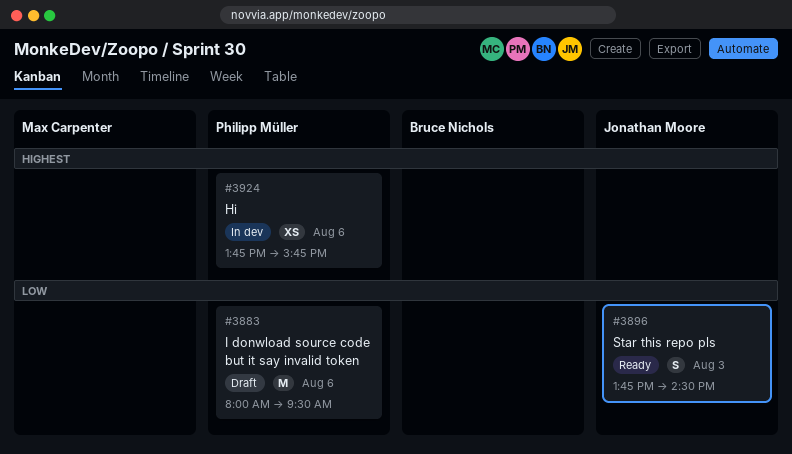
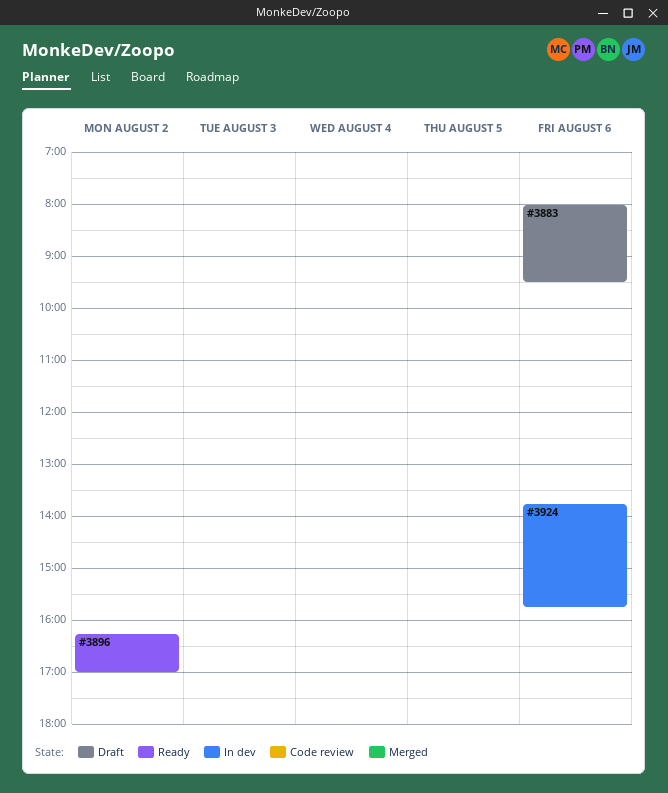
#3896, day: Aug 3 -> Aug 2
#3896, begins: 13:45 -> 16:15
#3896, ends: 14:30 -> 17:00

